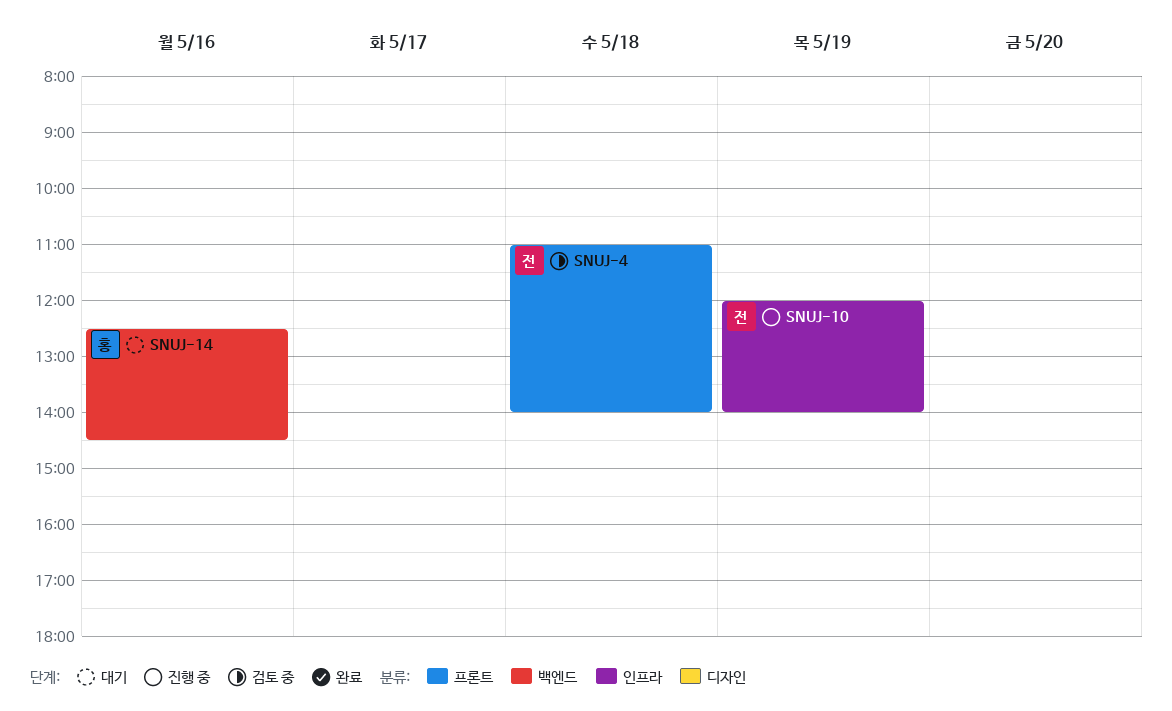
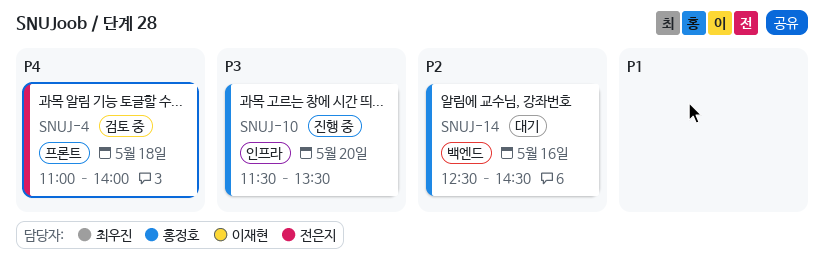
SNUJ-10, owner: 전은지 -> 홍정호
SNUJ-10, day: May 19 -> May 20
SNUJ-10, begins: 12:00 -> 11:30
SNUJ-10, ends: 14:00 -> 13:30

